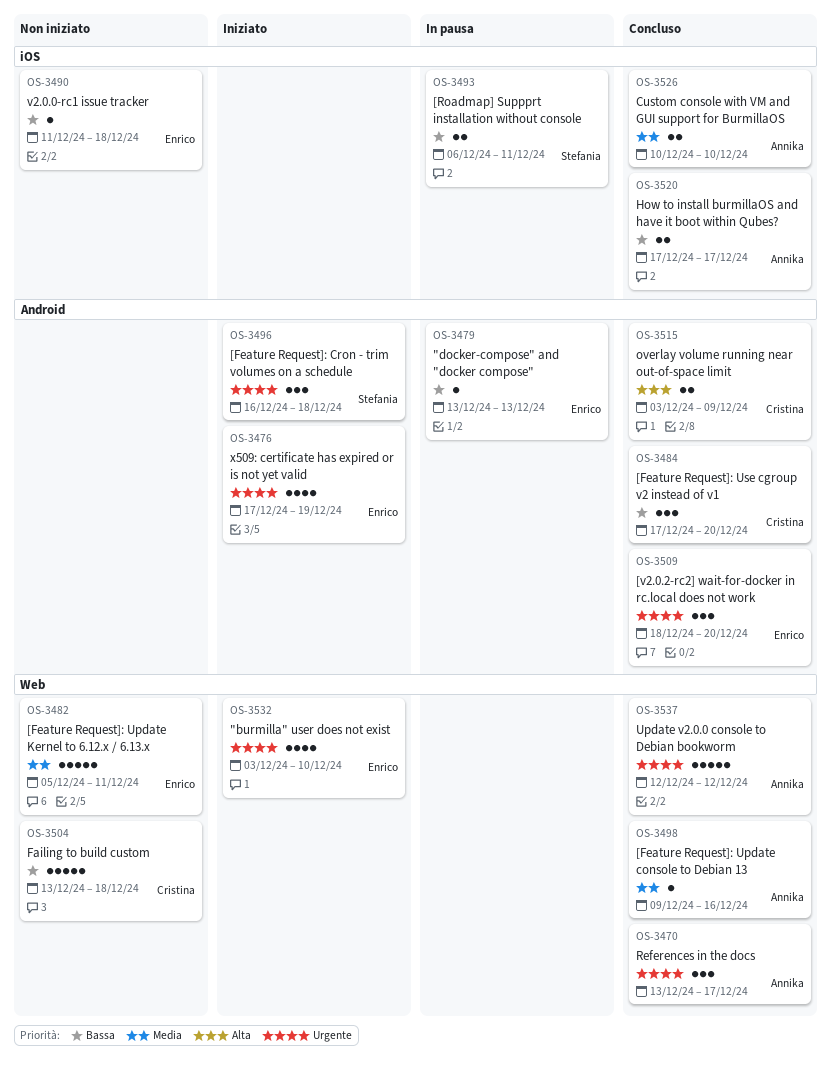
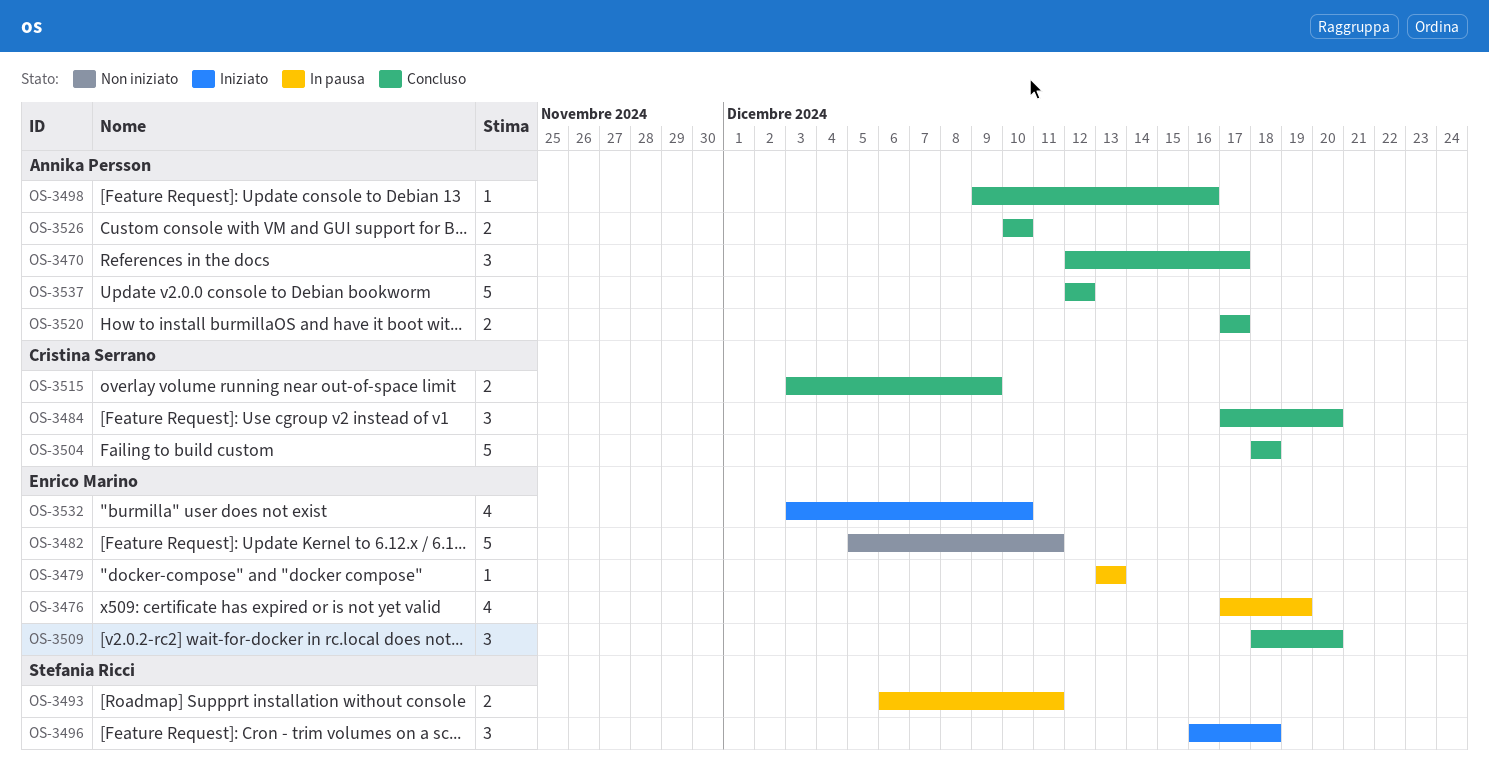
OS-3470, start: Dec 13 -> Dec 12
OS-3476, status: Iniziato -> In pausa
OS-3490: present -> none
OS-3504, status: Non iniziato -> Concluso
OS-3504, start: Dec 13 -> Dec 18

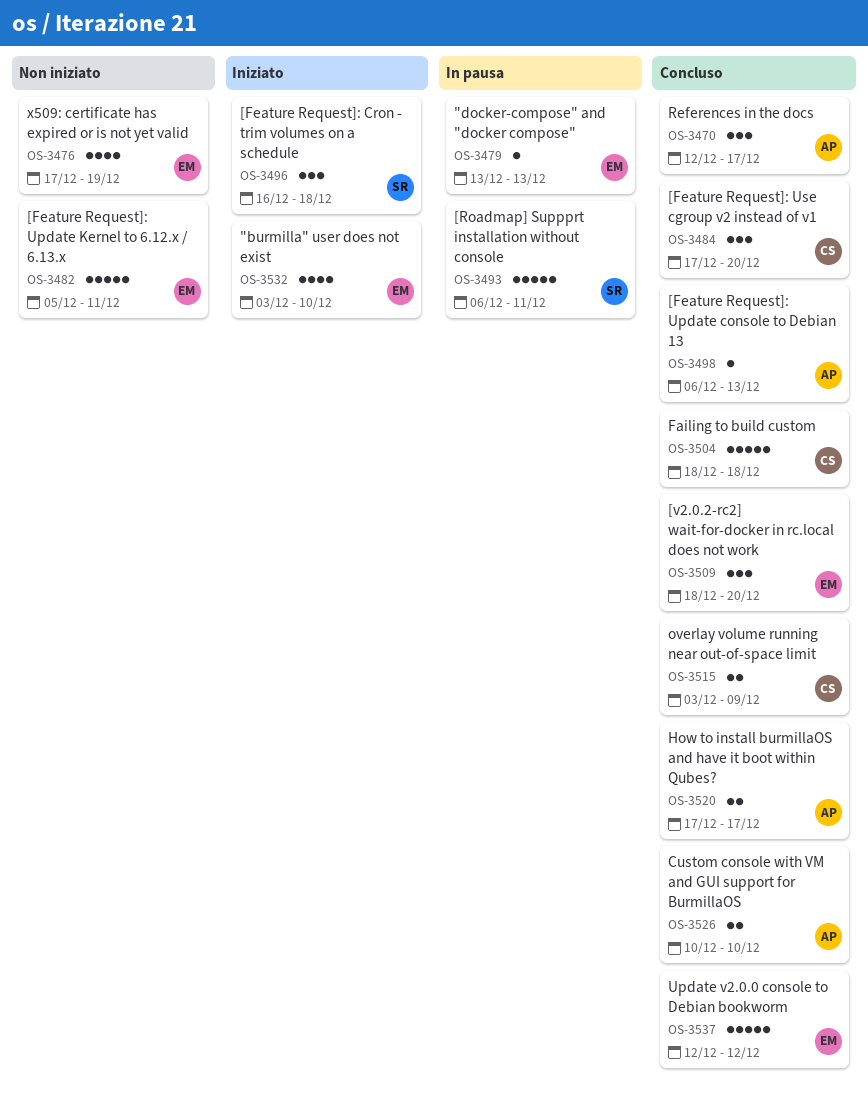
OS-3476, status: In pausa -> Non iniziato
OS-3493, estimate: 2 -> 5
OS-3498, start: Dec 9 -> Dec 6
OS-3498, due: Dec 16 -> Dec 13
OS-3537, owner: Annika Persson -> Enrico Marino

